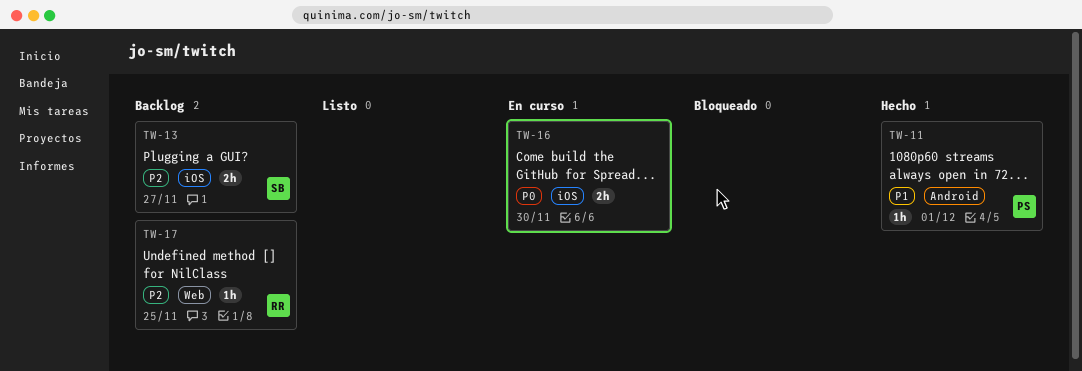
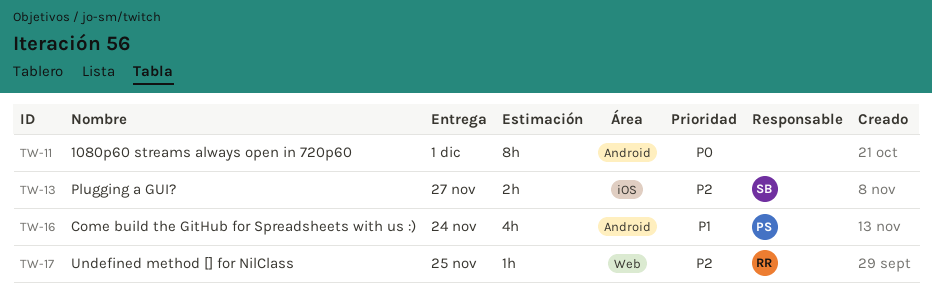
TW-11, owner: PS -> none
TW-11, priority: P1 -> P0
TW-11, estimate: 1h -> 8h
TW-16, owner: none -> PS
TW-16, priority: P0 -> P1
TW-16, label: iOS -> Android
TW-16, estimate: 2h -> 4h
TW-16, due: Nov 30 -> Nov 24

